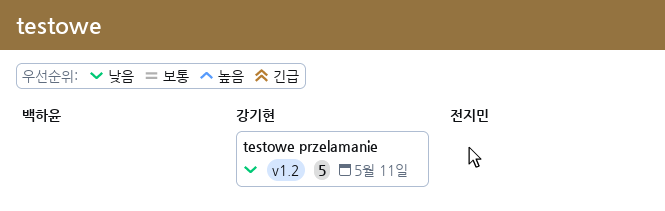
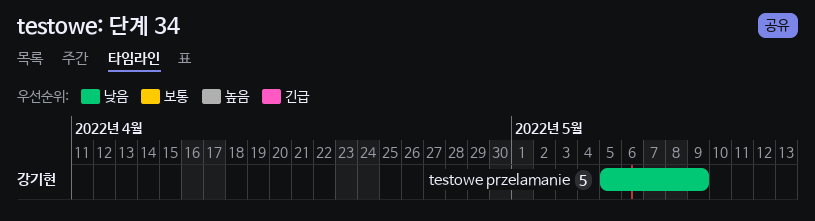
testowe przelamanie, due: May 11 -> May 9

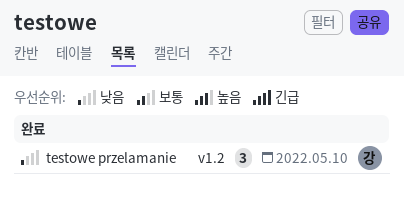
testowe przelamanie, estimate: 5 -> 3
testowe przelamanie, due: May 9 -> May 10

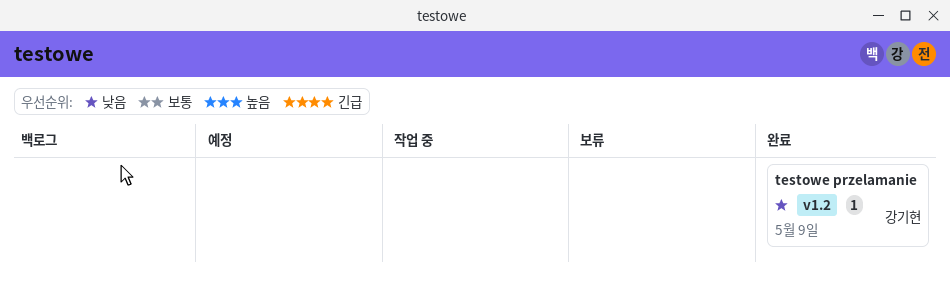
testowe przelamanie, estimate: 3 -> 1
testowe przelamanie, due: May 10 -> May 9

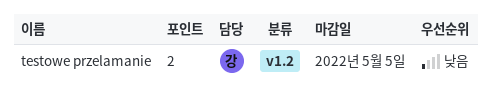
testowe przelamanie, estimate: 1 -> 2
testowe przelamanie, due: May 9 -> May 5

